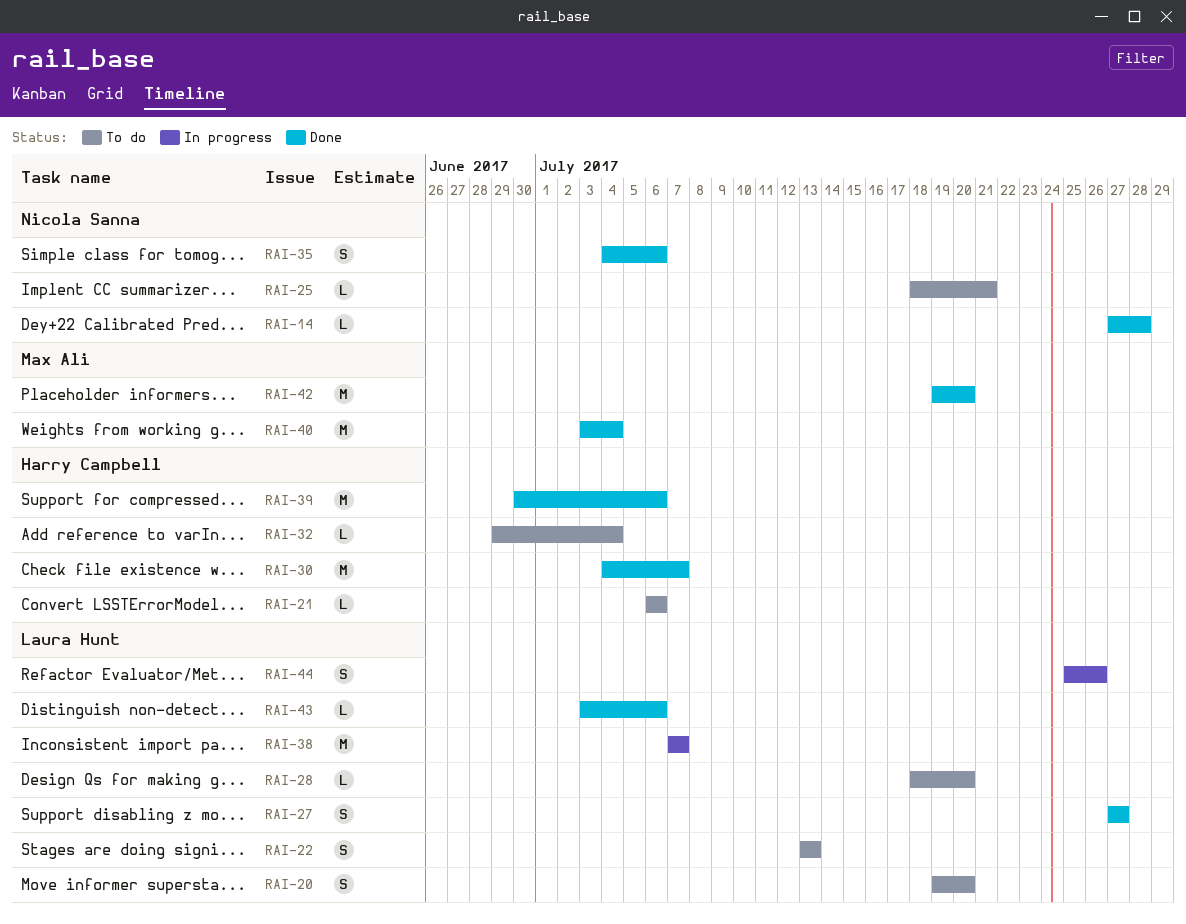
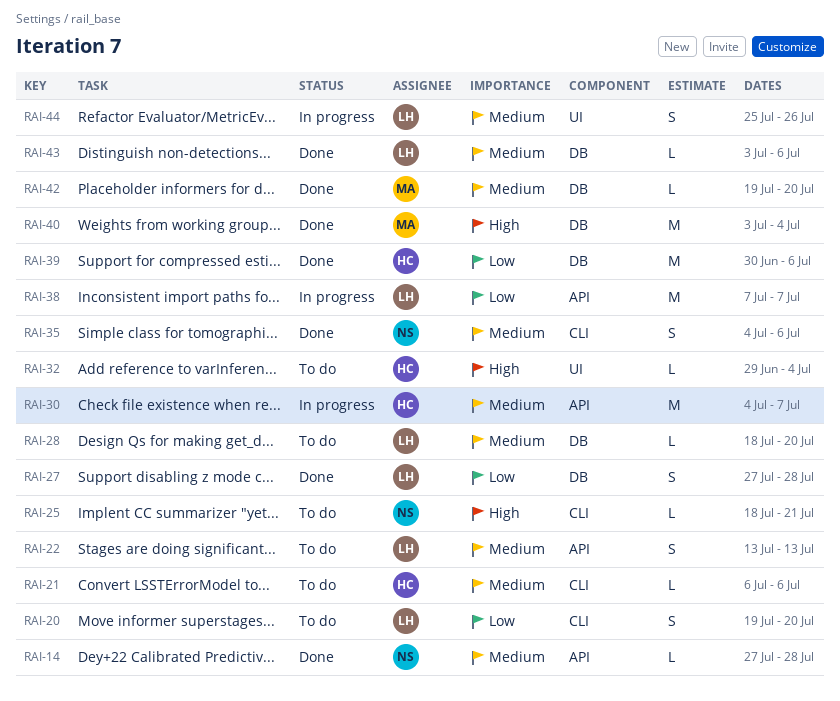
RAI-27, due: Jul 27 -> Jul 28
RAI-30, status: Done -> In progress
RAI-42, estimate: M -> L

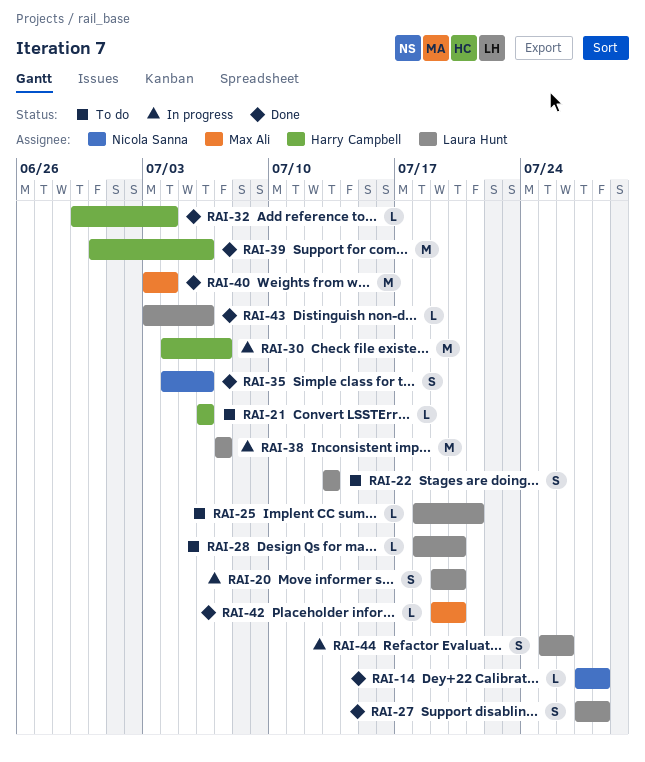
RAI-20, status: To do -> In progress
RAI-25, owner: Nicola Sanna -> Laura Hunt
RAI-32, status: To do -> Done

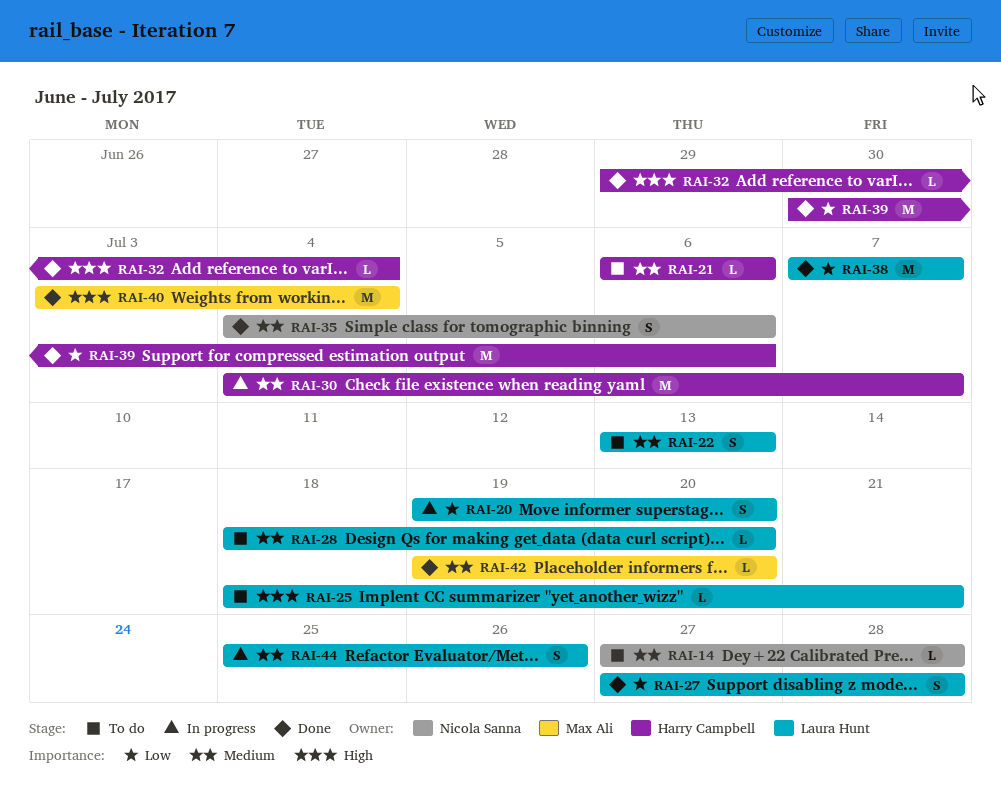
RAI-14, status: Done -> To do
RAI-38, status: In progress -> Done
RAI-43: present -> none

